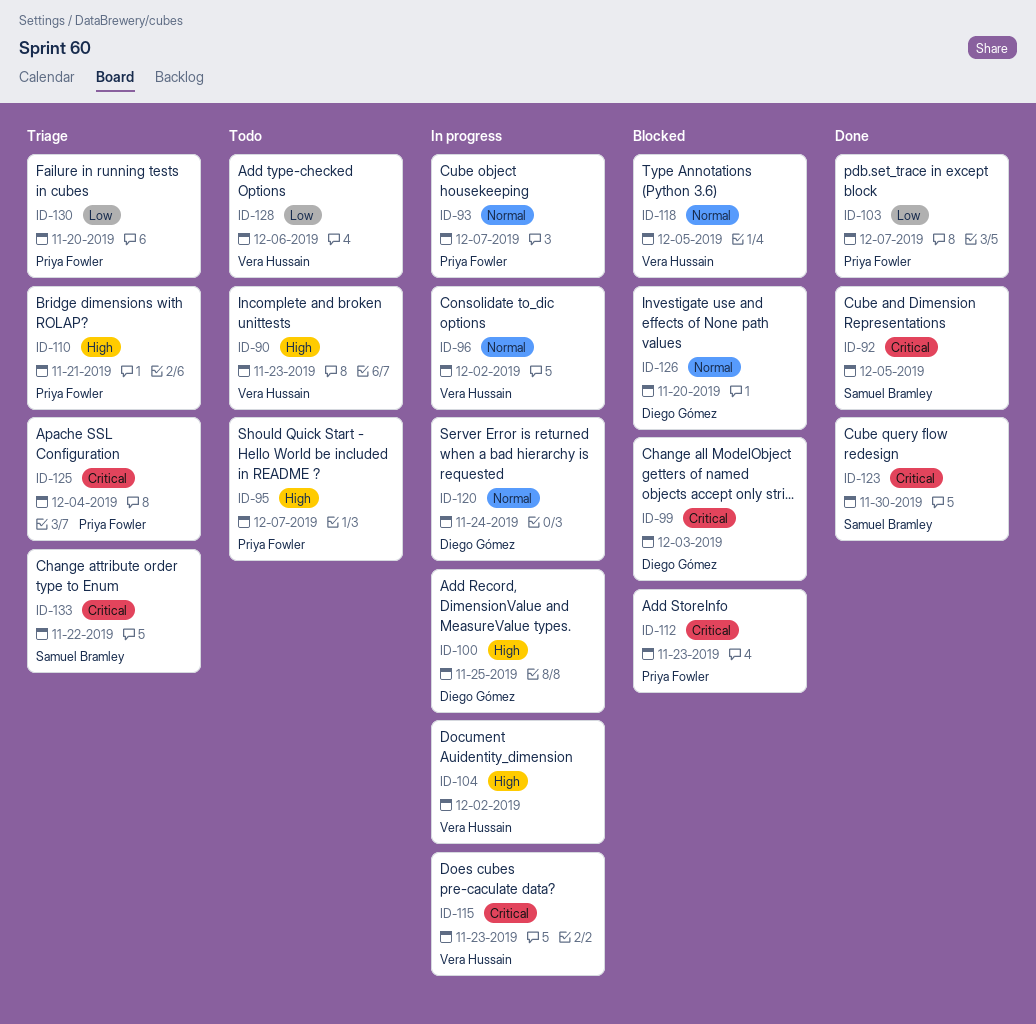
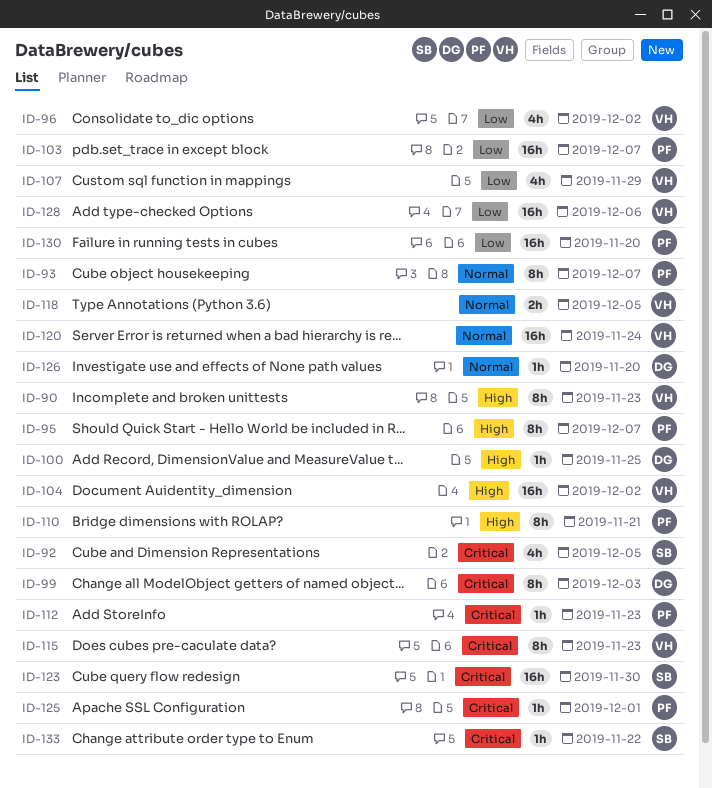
ID-96, priority: Normal -> Low
ID-107: none -> present
ID-120, owner: Diego Gómez -> Vera Hussain
ID-125, due: Dec 4 -> Dec 1

